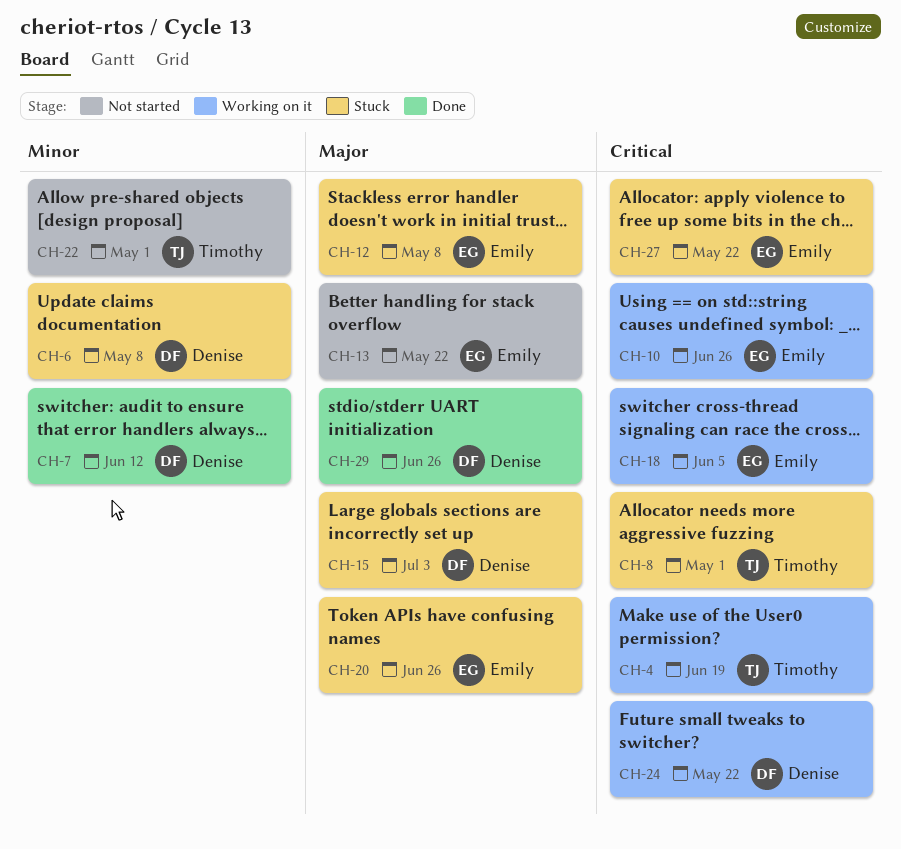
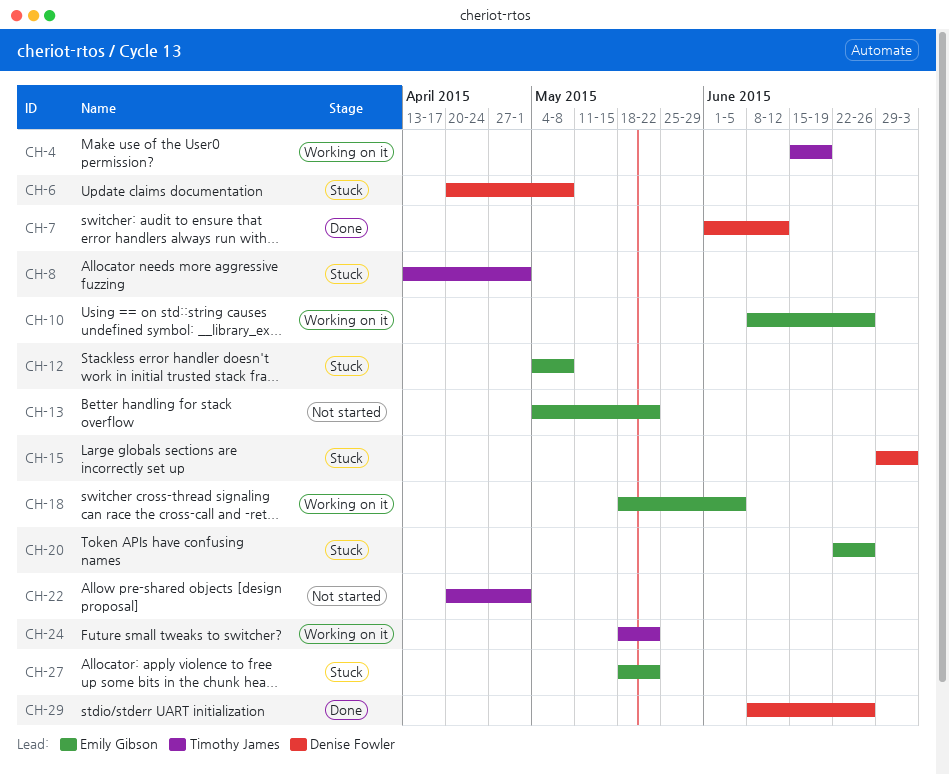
CH-24, owner: Denise Fowler -> Timothy James

